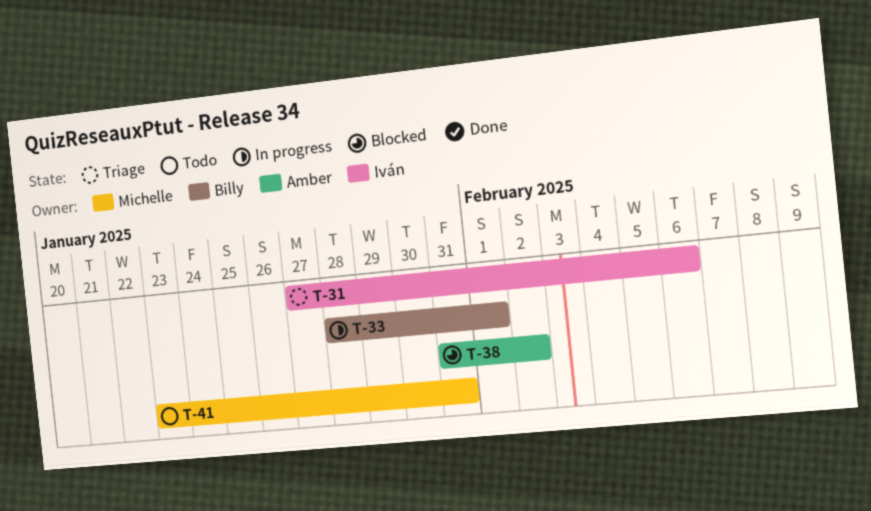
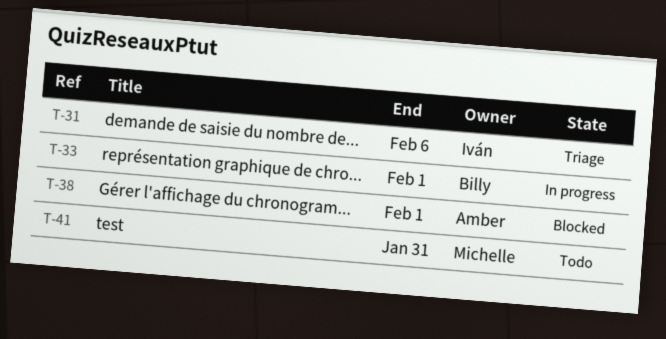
T-38, due: Feb 2 -> Feb 1

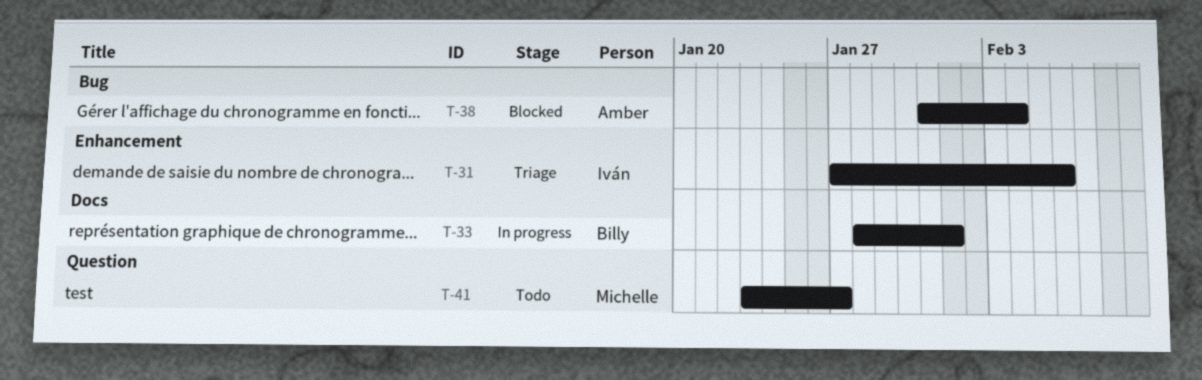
T-38, due: Feb 1 -> Feb 4
T-41, due: Jan 31 -> Jan 27

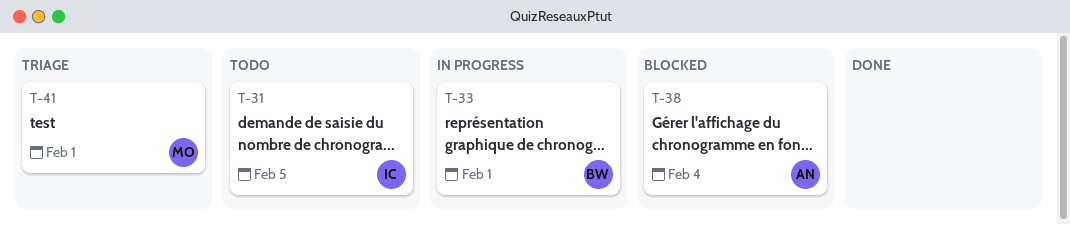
T-31, status: Triage -> Todo
T-31, due: Feb 6 -> Feb 5
T-41, status: Todo -> Triage
T-41, due: Jan 27 -> Feb 1

